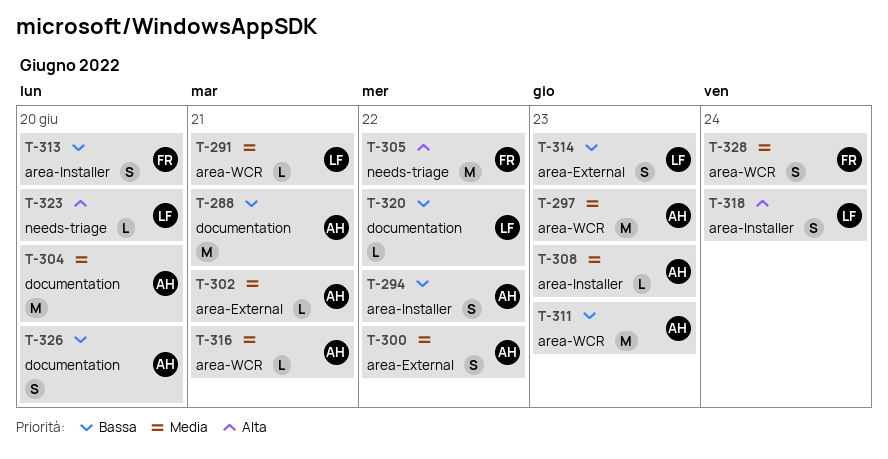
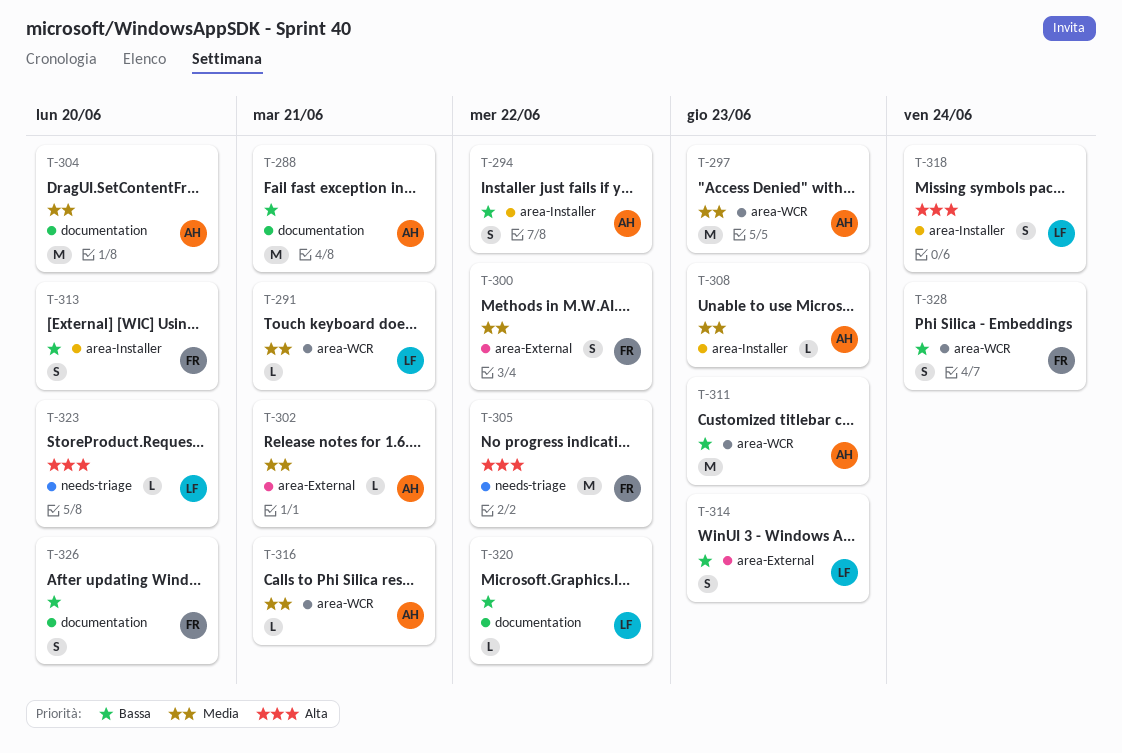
T-300, owner: AH -> FR
T-326, owner: AH -> FR
T-328, priority: Media -> Bassa

